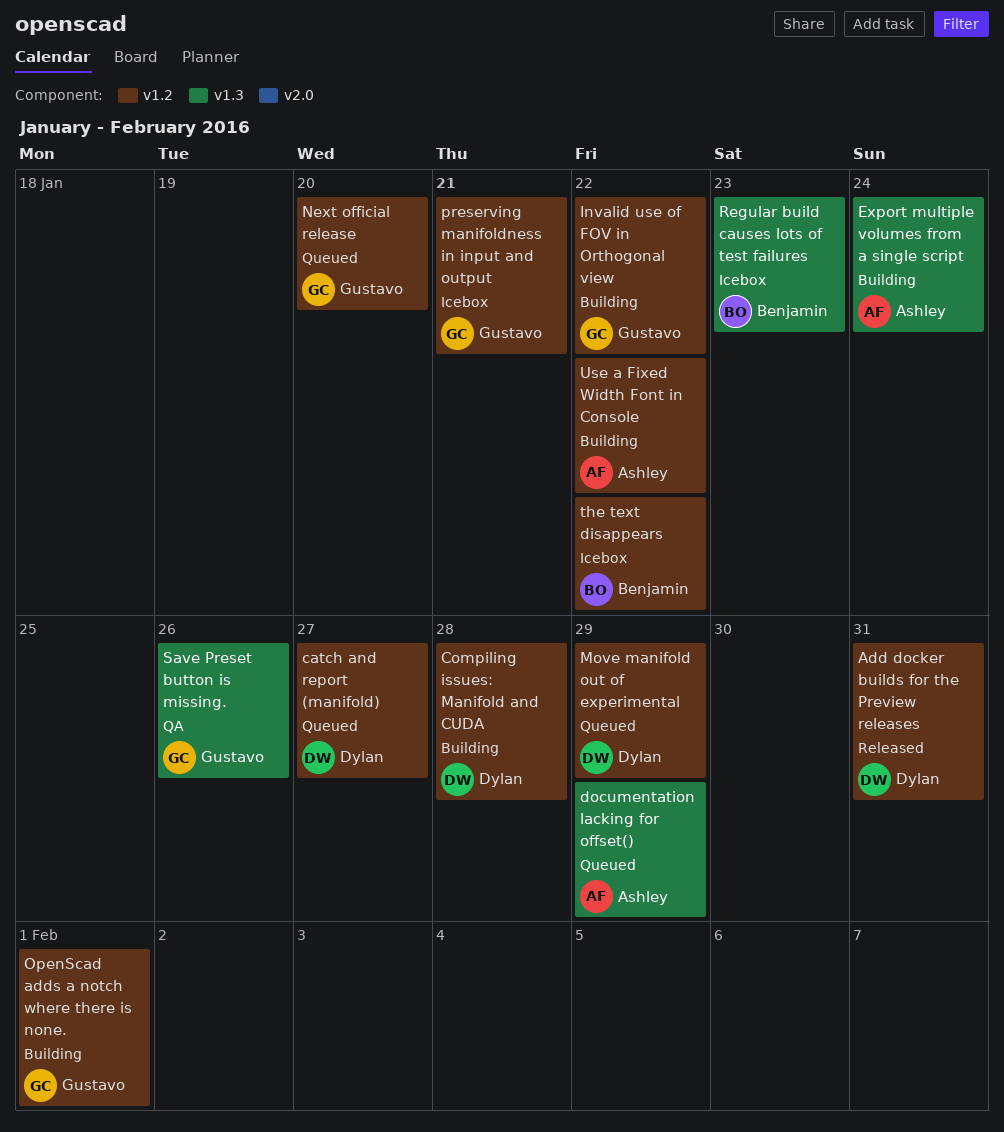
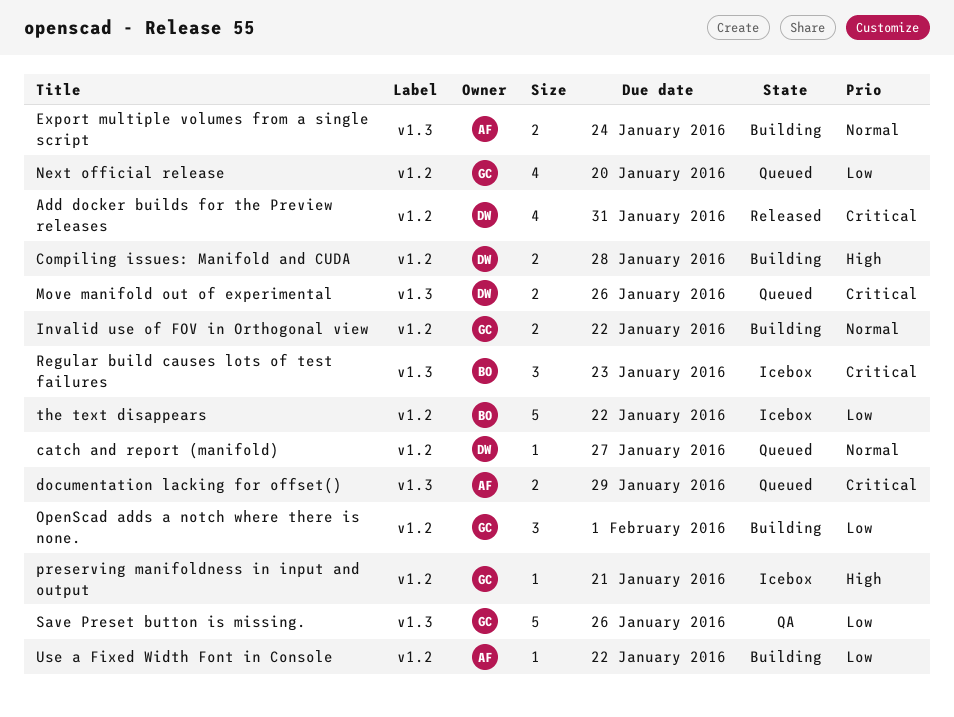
Move manifold out of experimental, label: v1.2 -> v1.3
Move manifold out of experimental, due: Jan 29 -> Jan 26

